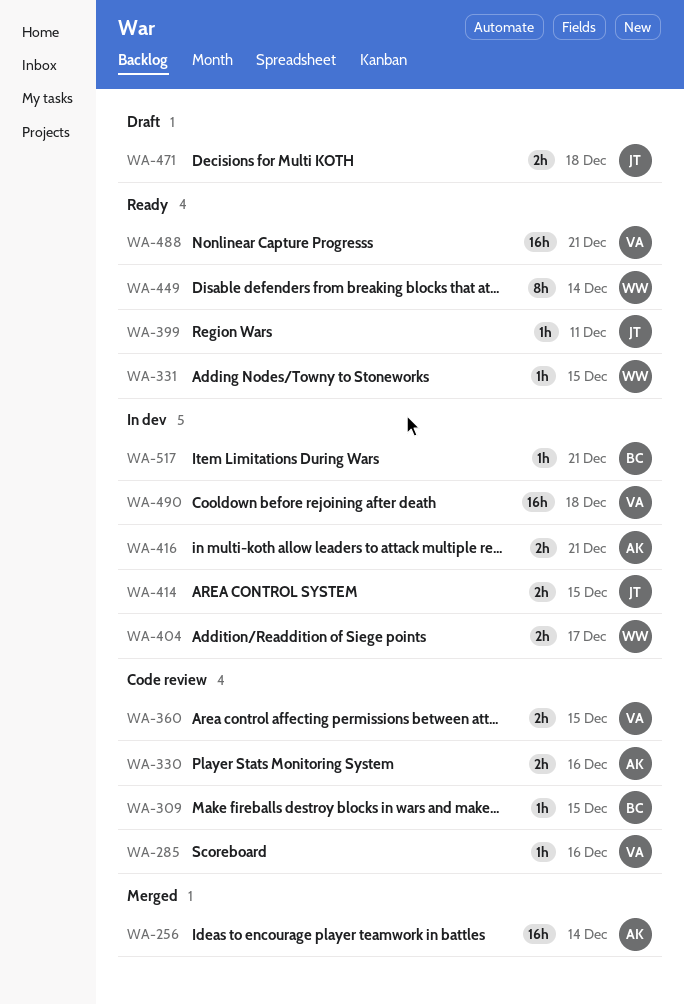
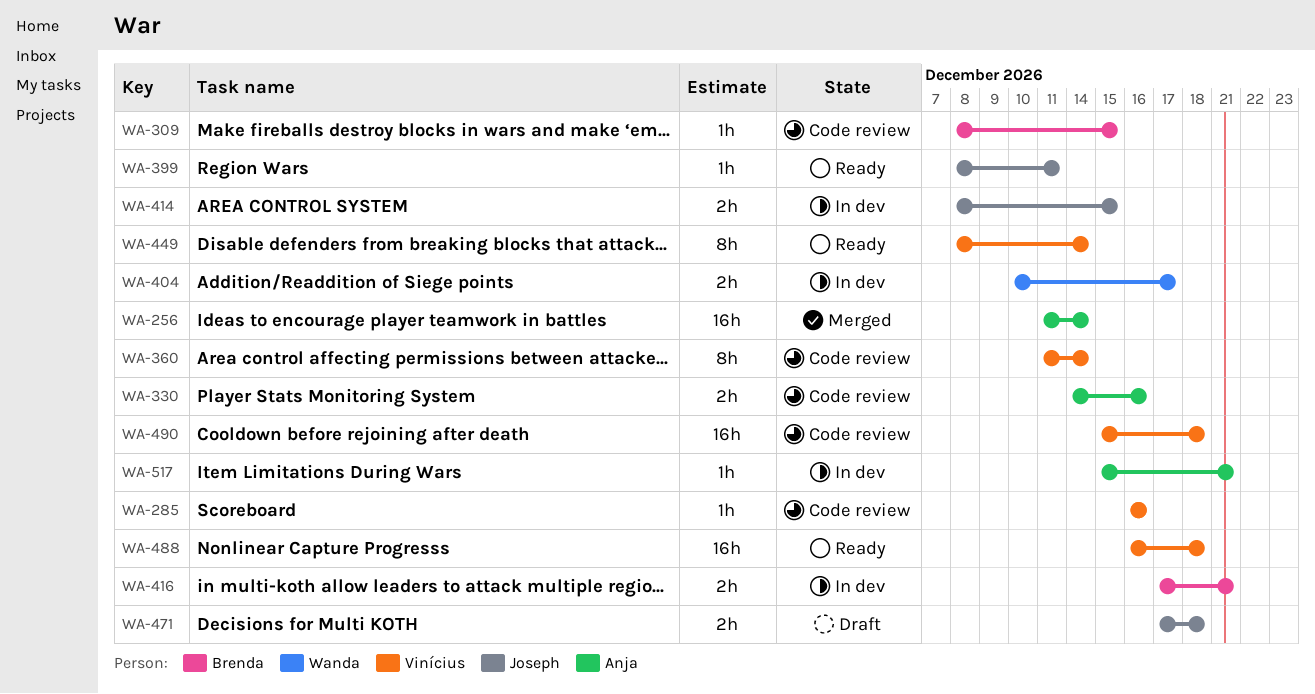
WA-331: present -> none
WA-360, estimate: 2h -> 8h
WA-360, due: Dec 15 -> Dec 14
WA-416, owner: Anja -> Brenda
WA-449, owner: Wanda -> Vinícius
WA-488, due: Dec 21 -> Dec 18
WA-490, status: In dev -> Code review
WA-517, owner: Brenda -> Anja

